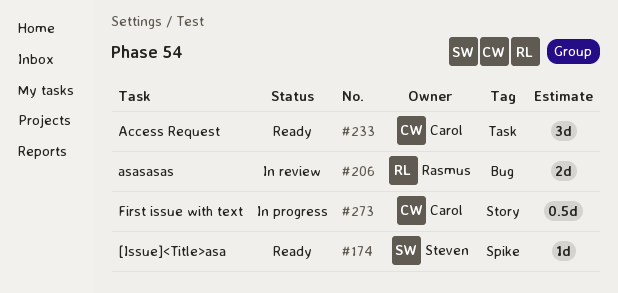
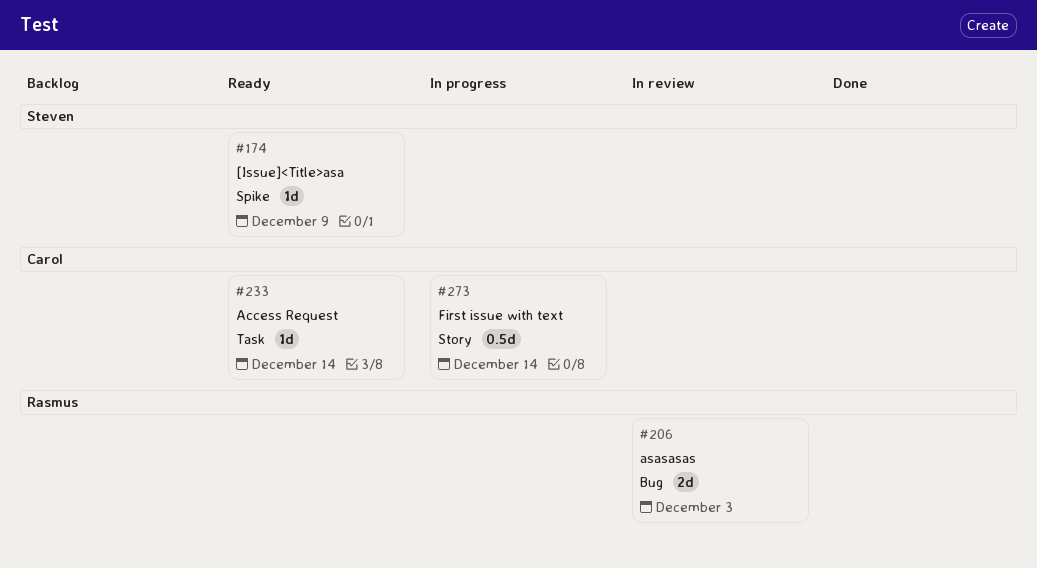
#233, estimate: 3d -> 1d

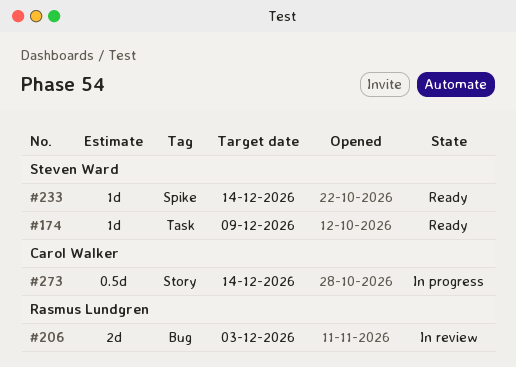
#174, label: Spike -> Task
#233, owner: Carol Walker -> Steven Ward
#233, label: Task -> Spike

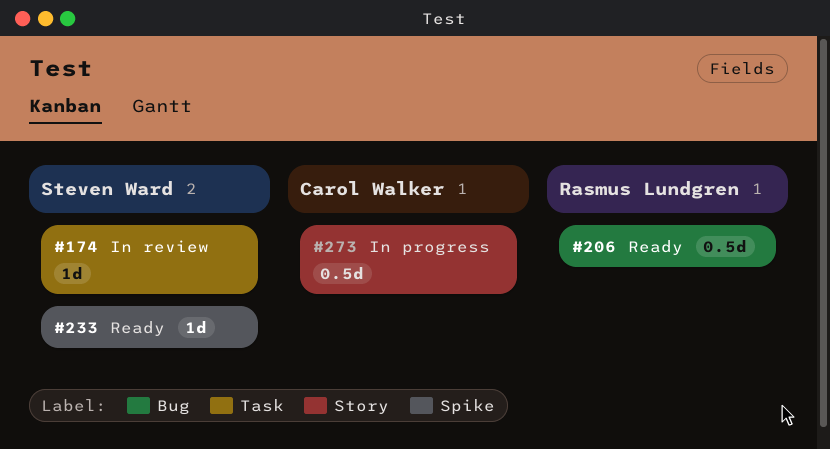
#174, status: Ready -> In review
#206, status: In review -> Ready
#206, estimate: 2d -> 0.5d

